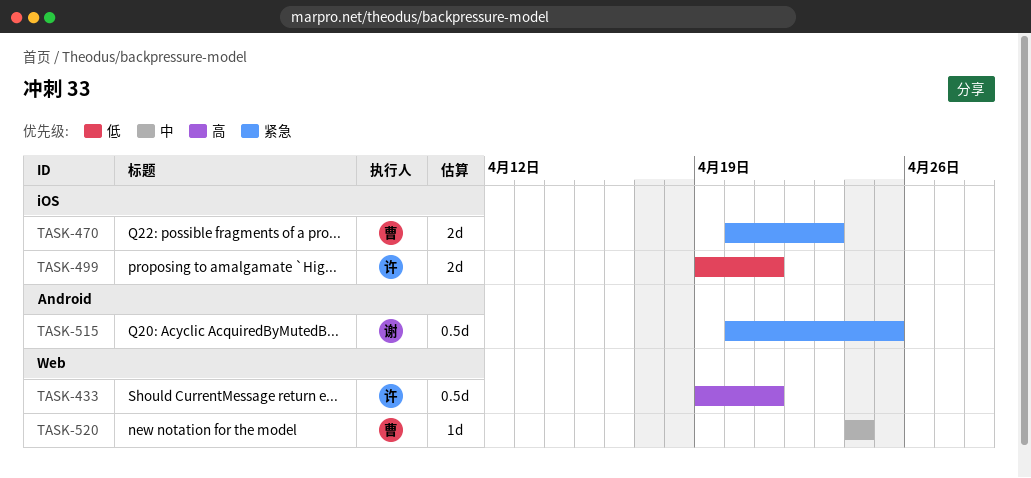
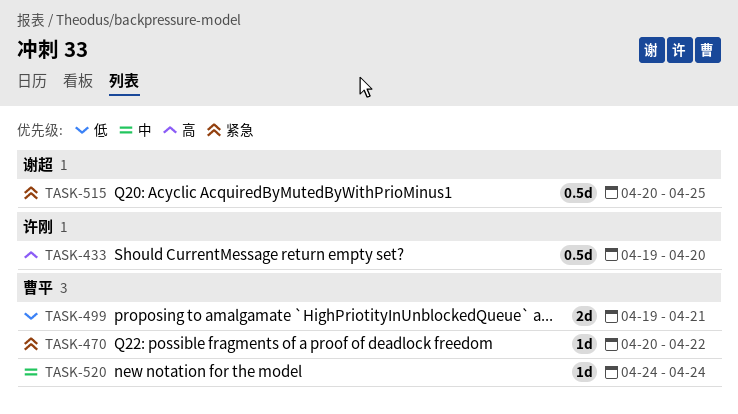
TASK-433, due: Apr 21 -> Apr 20
TASK-470, estimate: 2d -> 1d
TASK-470, due: Apr 23 -> Apr 22
TASK-499, owner: 许刚 -> 曹平

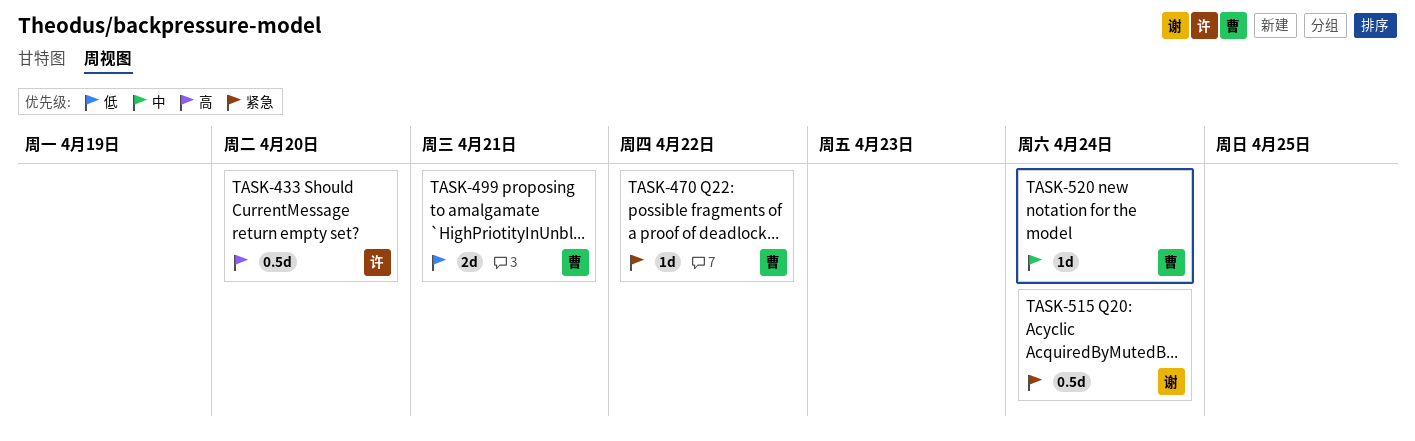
TASK-515, due: Apr 25 -> Apr 24

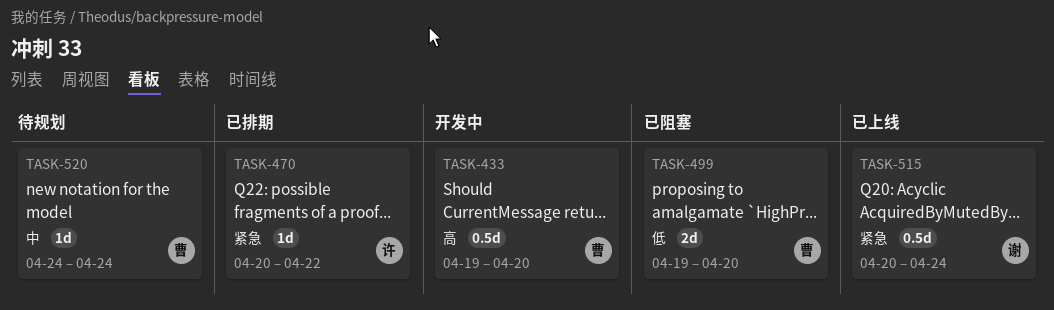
TASK-433, owner: 许 -> 曹
TASK-470, owner: 曹 -> 许
TASK-499, due: Apr 21 -> Apr 20

